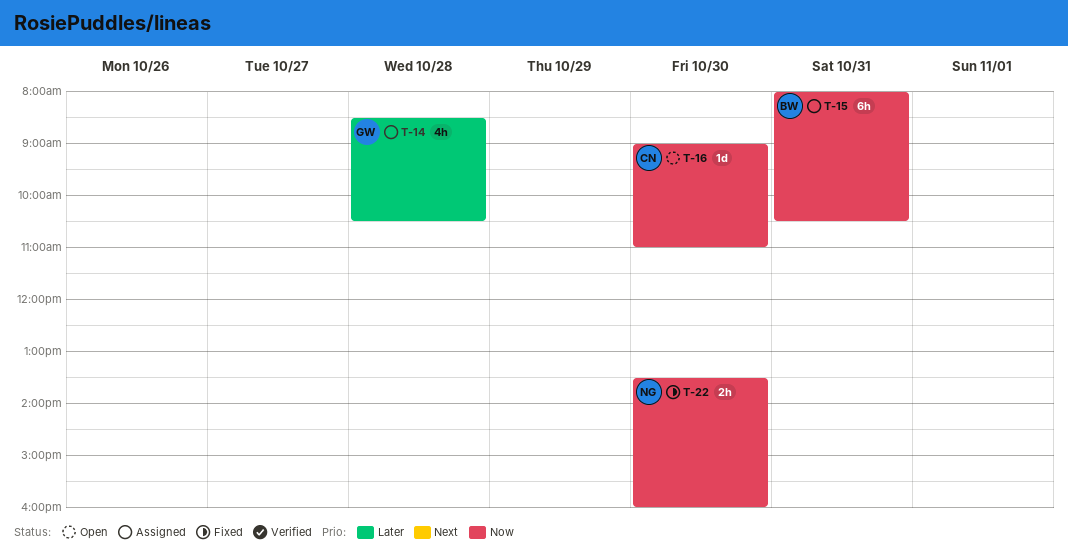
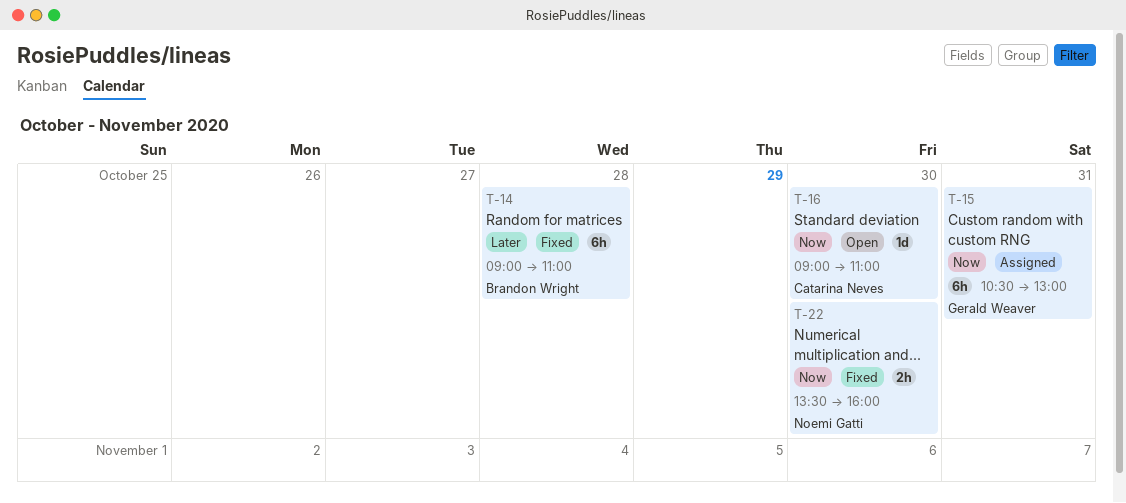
T-14, status: Assigned -> Fixed
T-14, owner: Gerald Weaver -> Brandon Wright
T-14, estimate: 4h -> 6h
T-14, begins: 08:30 -> 09:00
T-14, ends: 10:30 -> 11:00
T-15, owner: Brandon Wright -> Gerald Weaver
T-15, begins: 08:00 -> 10:30
T-15, ends: 10:30 -> 13:00

